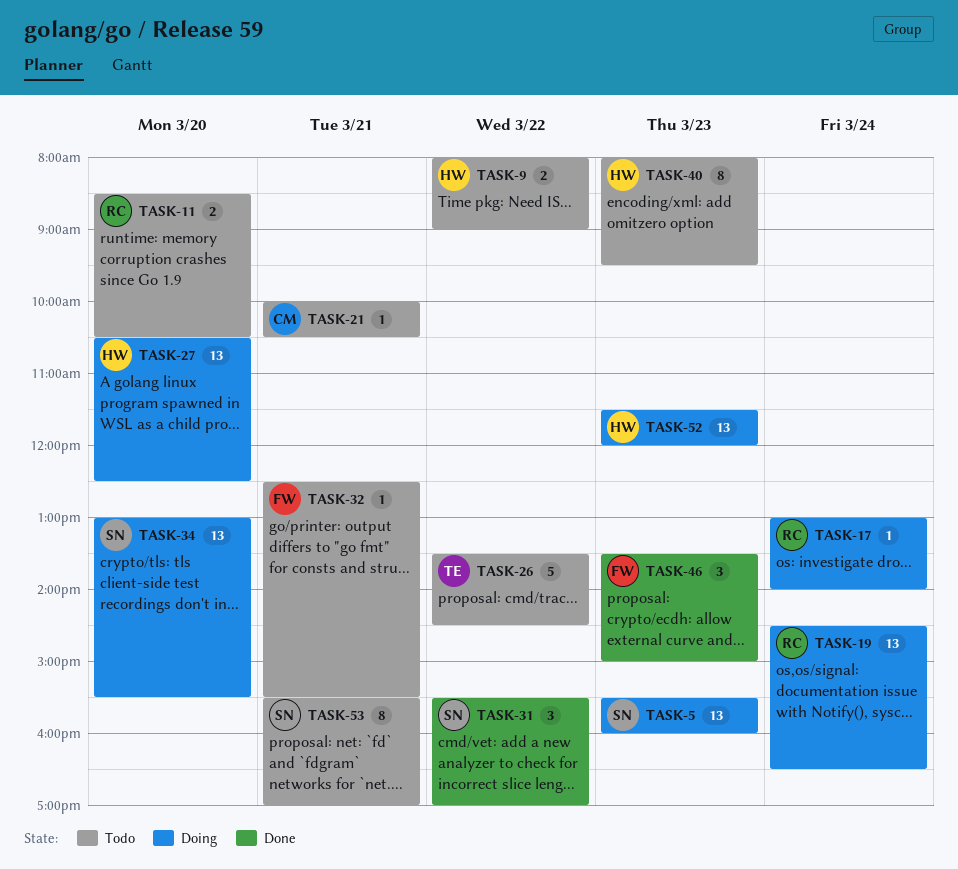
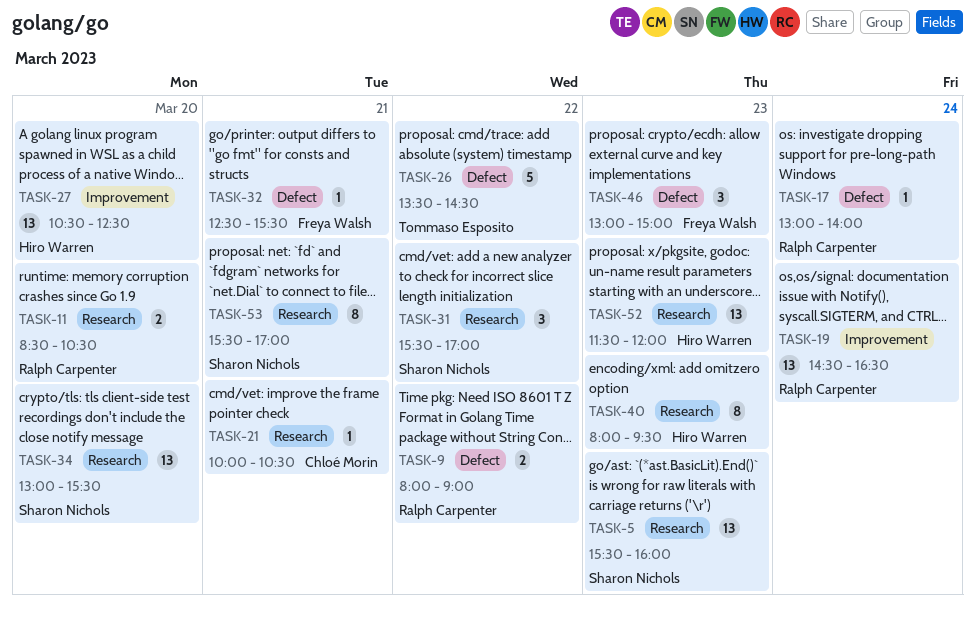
TASK-9, owner: Hiro Warren -> Ralph Carpenter
TASK-46, begins: 13:30 -> 13:00

